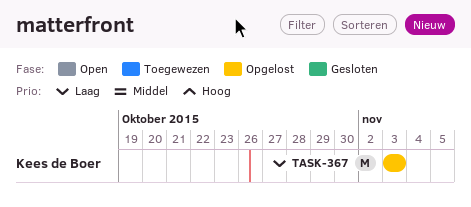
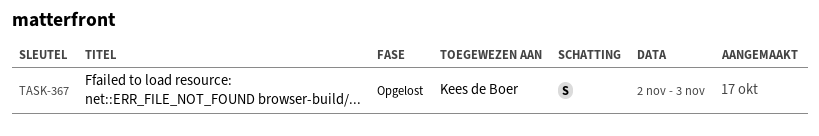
TASK-367, estimate: M -> S
TASK-367, start: Nov 3 -> Nov 2

